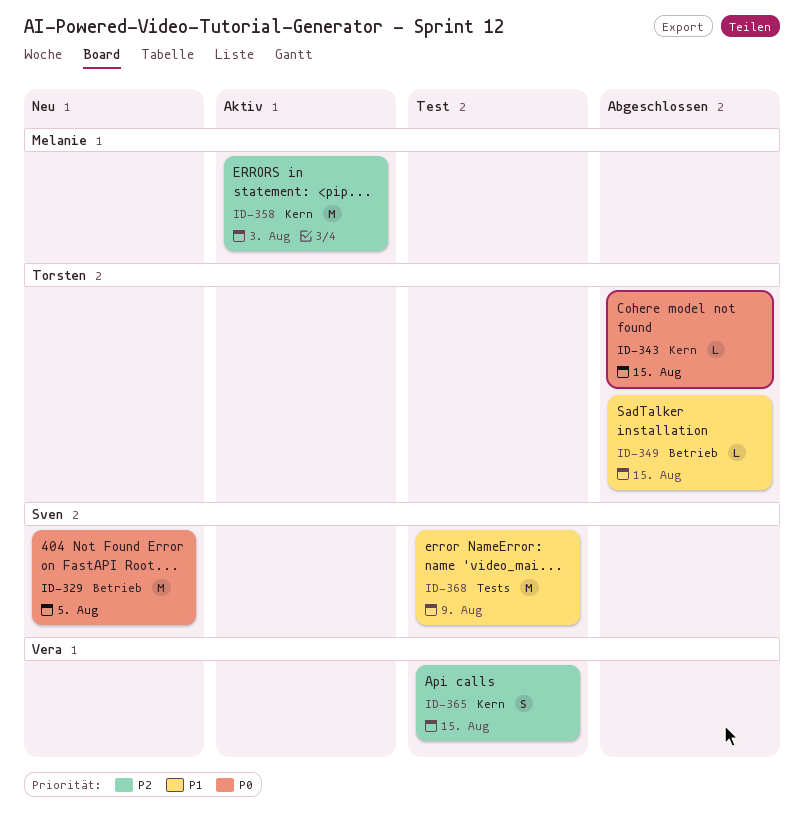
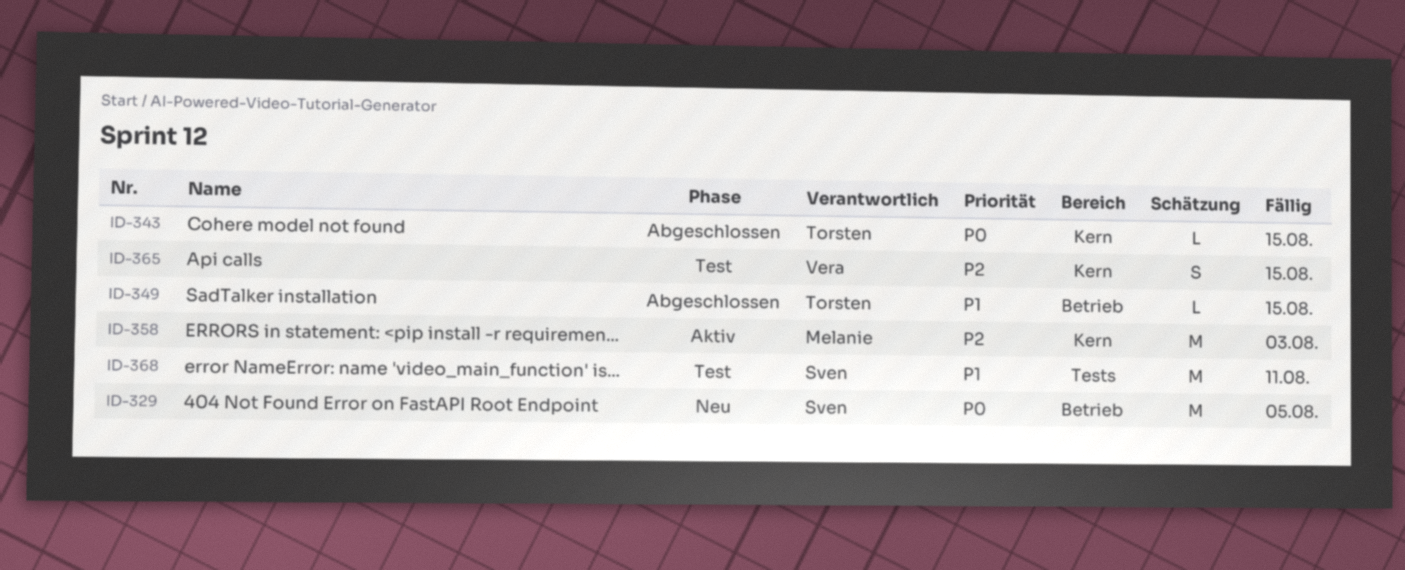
ID-368, due: Aug 9 -> Aug 11

